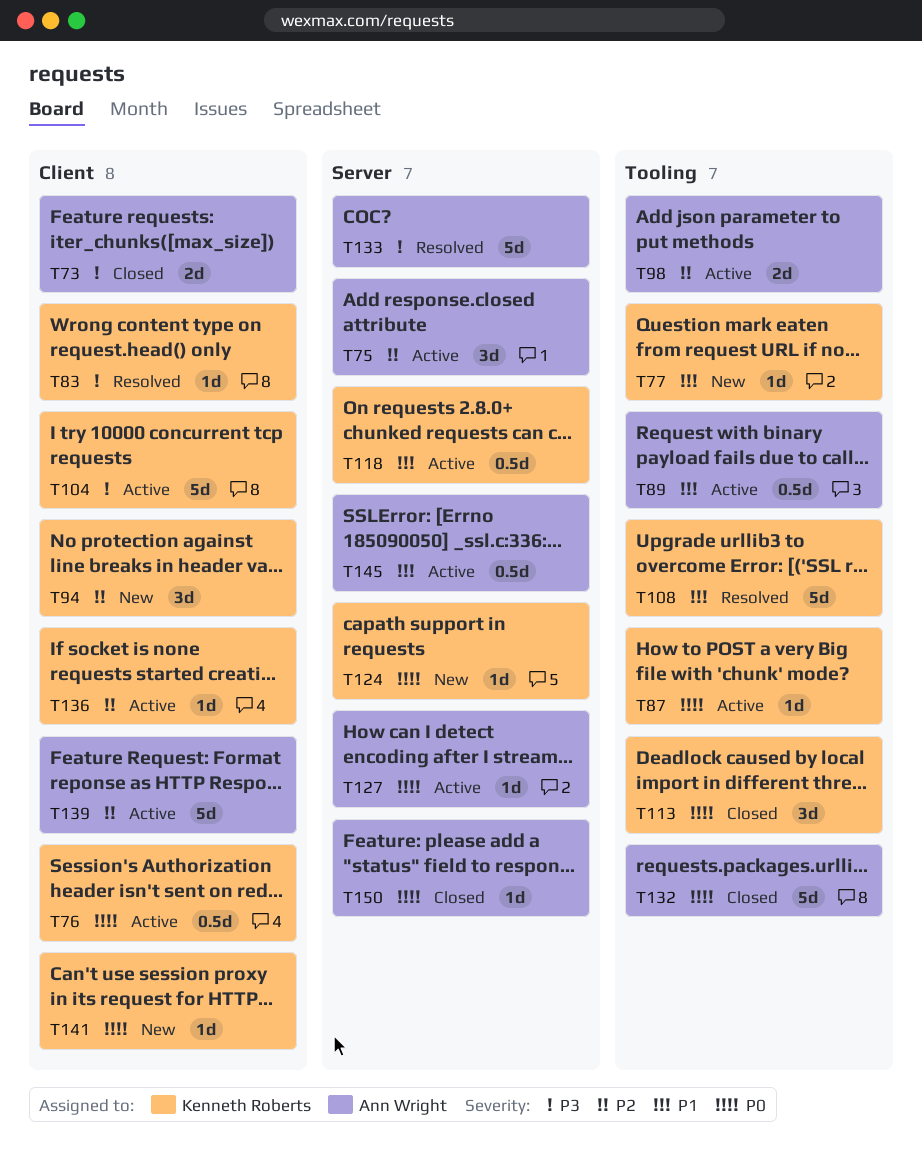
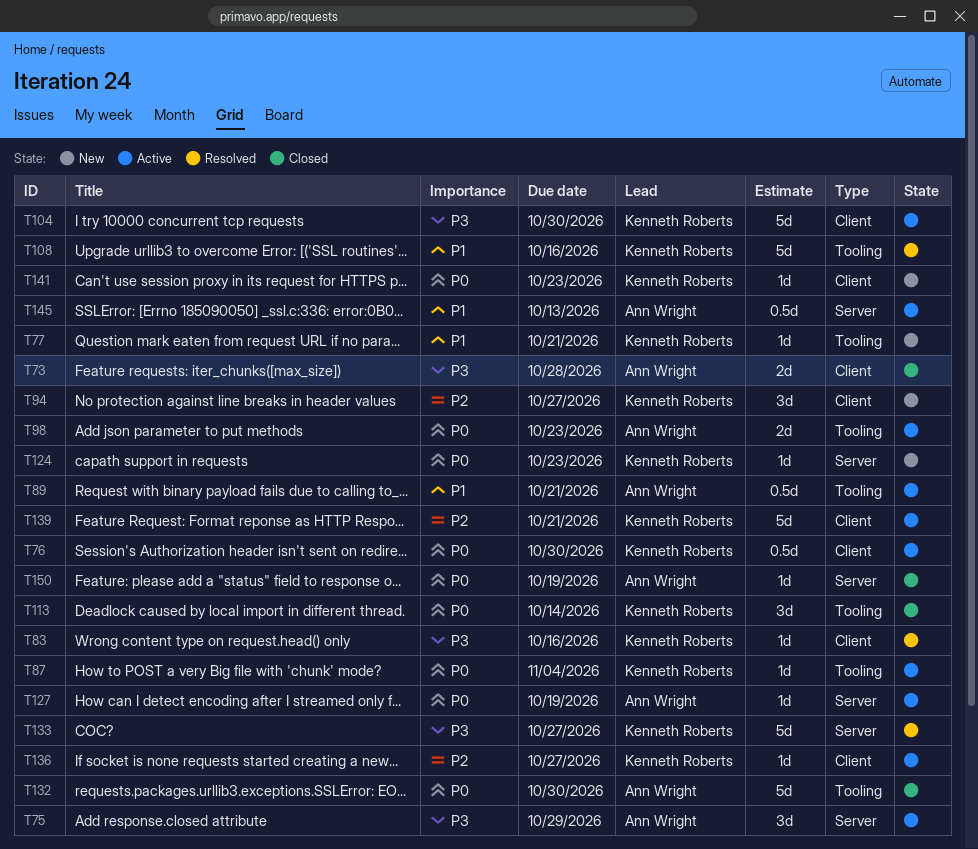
T75, priority: P2 -> P3
T98, priority: P2 -> P0
T118: present -> none
T133, owner: Ann Wright -> Kenneth Roberts
T139, owner: Ann Wright -> Kenneth Roberts

